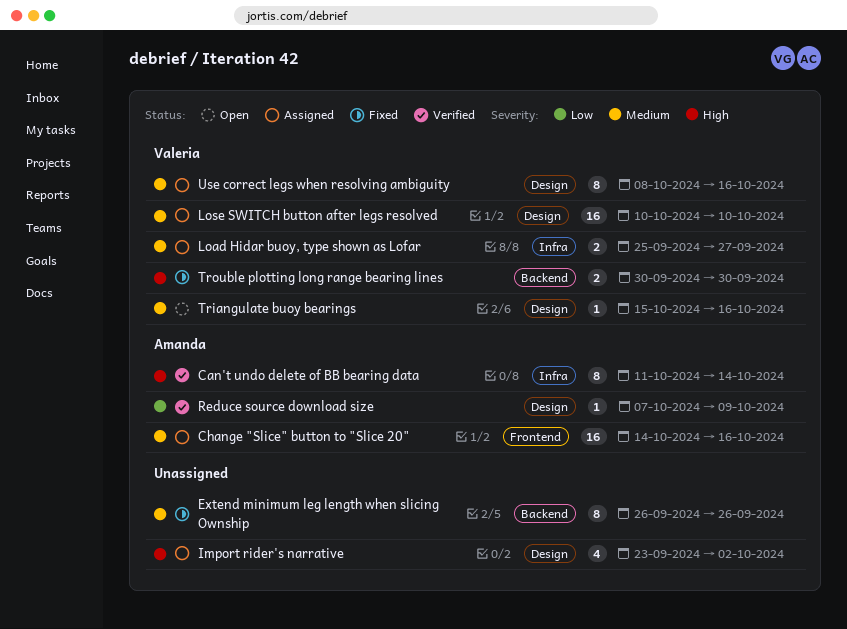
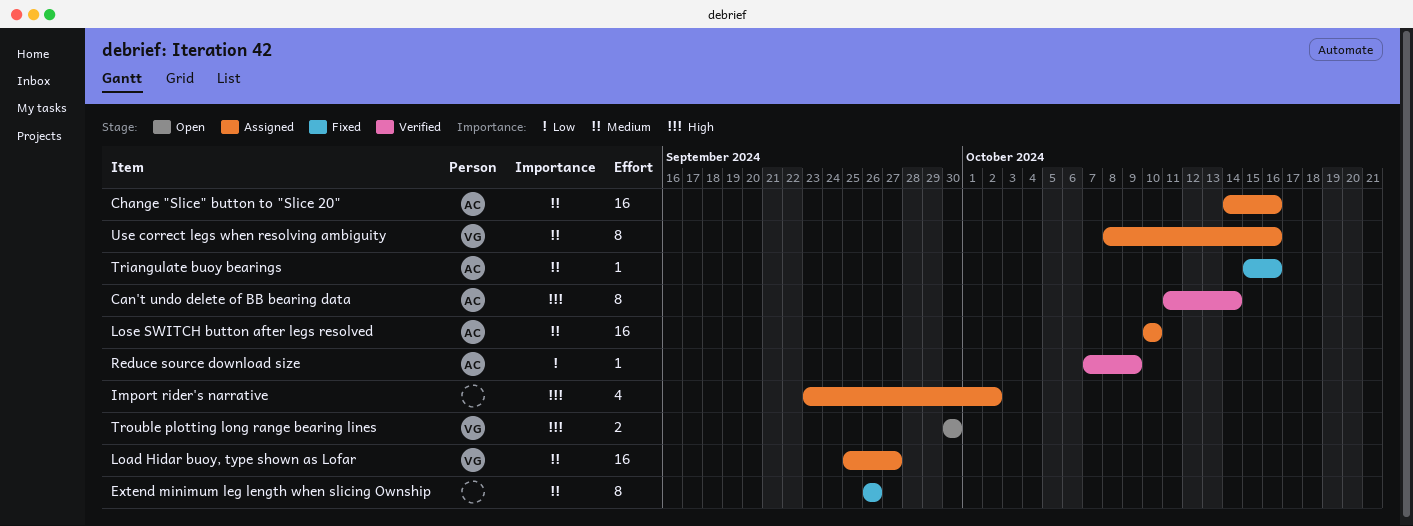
Load Hidar buoy, type shown as Lofar, estimate: 2 -> 16
Lose SWITCH button after legs resolved, owner: Valeria -> Amanda
Triangulate buoy bearings, status: Open -> Fixed
Triangulate buoy bearings, owner: Valeria -> Amanda
Trouble plotting long range bearing lines, status: Fixed -> Open

